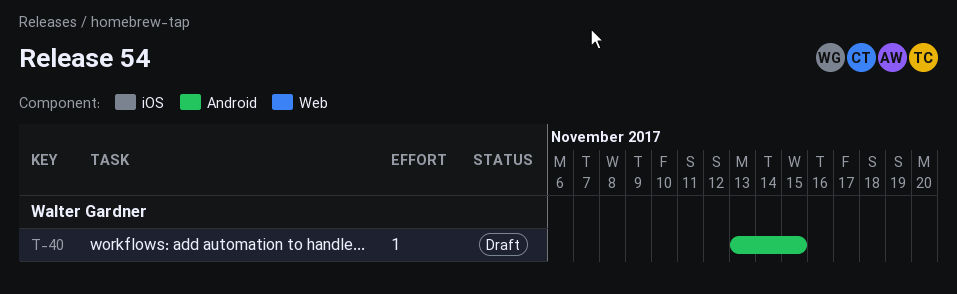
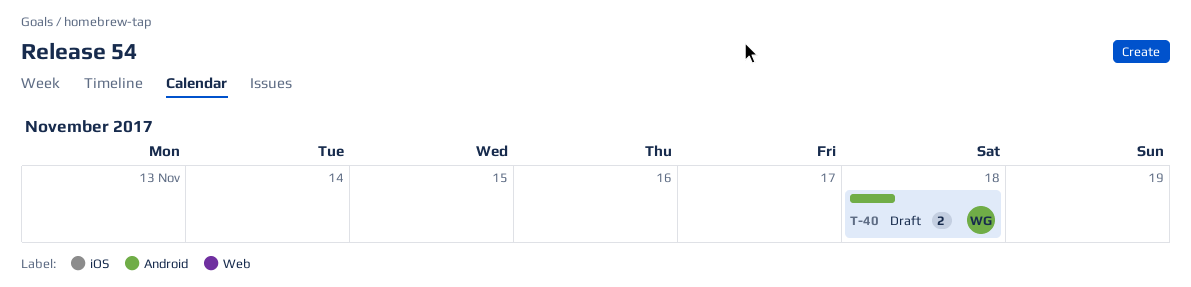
T-40, estimate: 1 -> 2
T-40, due: Nov 15 -> Nov 18

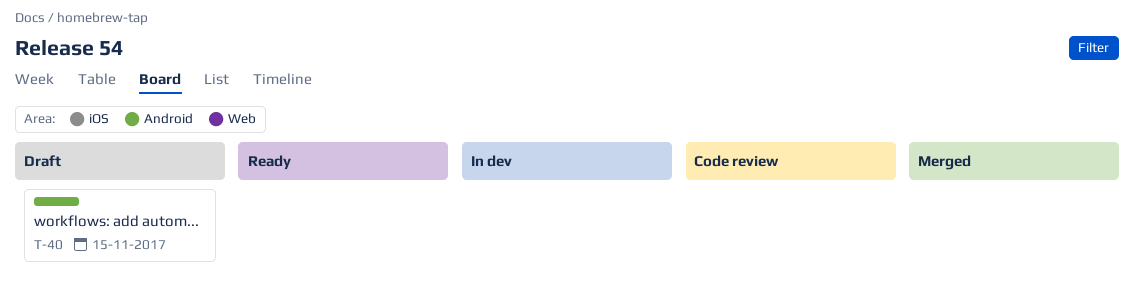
T-40, due: Nov 18 -> Nov 15

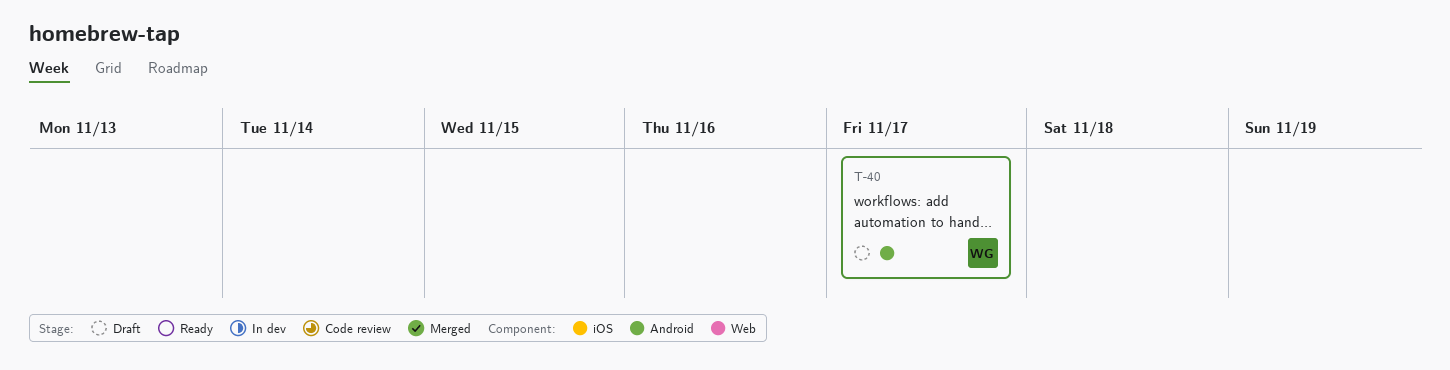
T-40, due: Nov 15 -> Nov 17

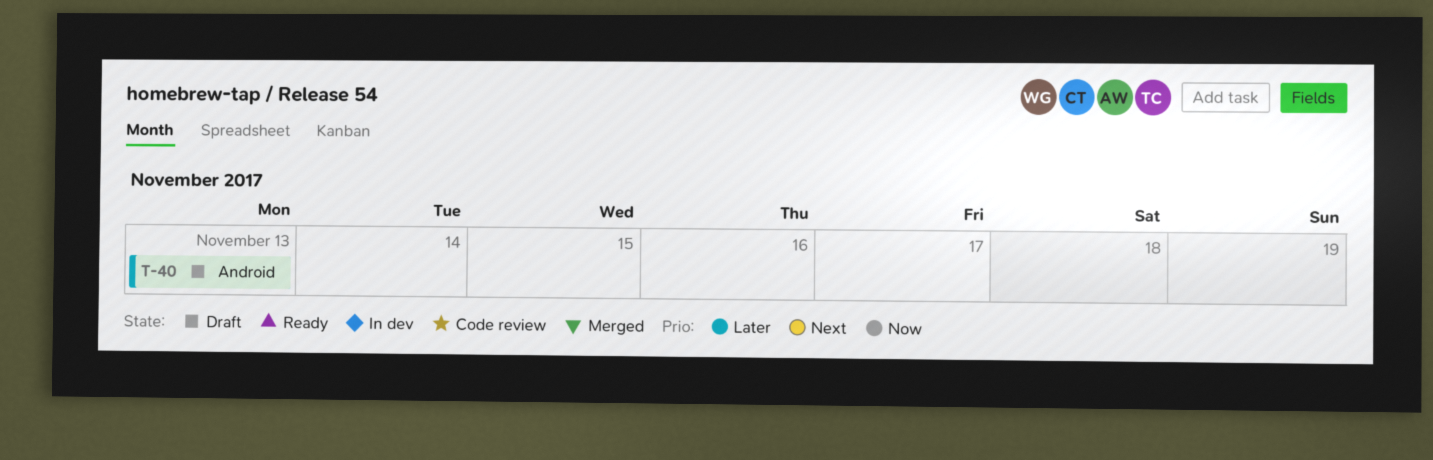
T-40, due: Nov 17 -> Nov 13

